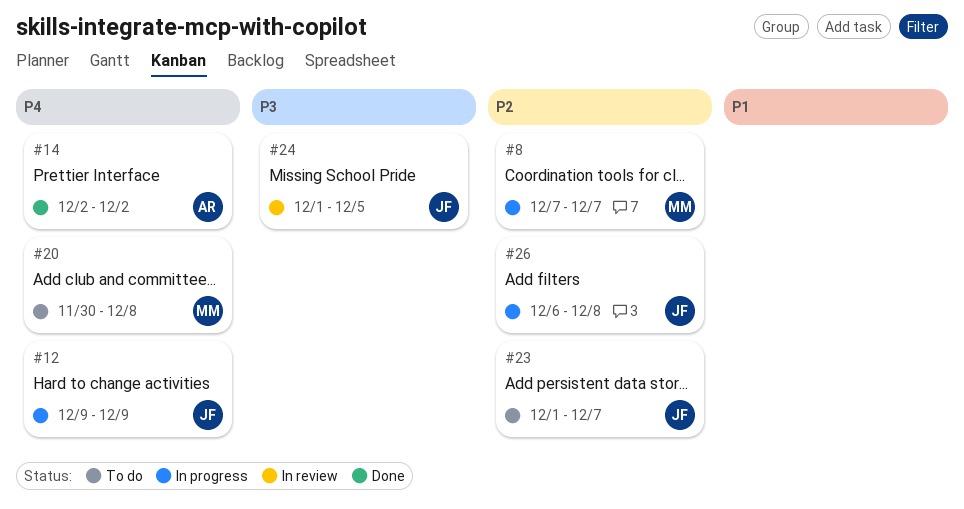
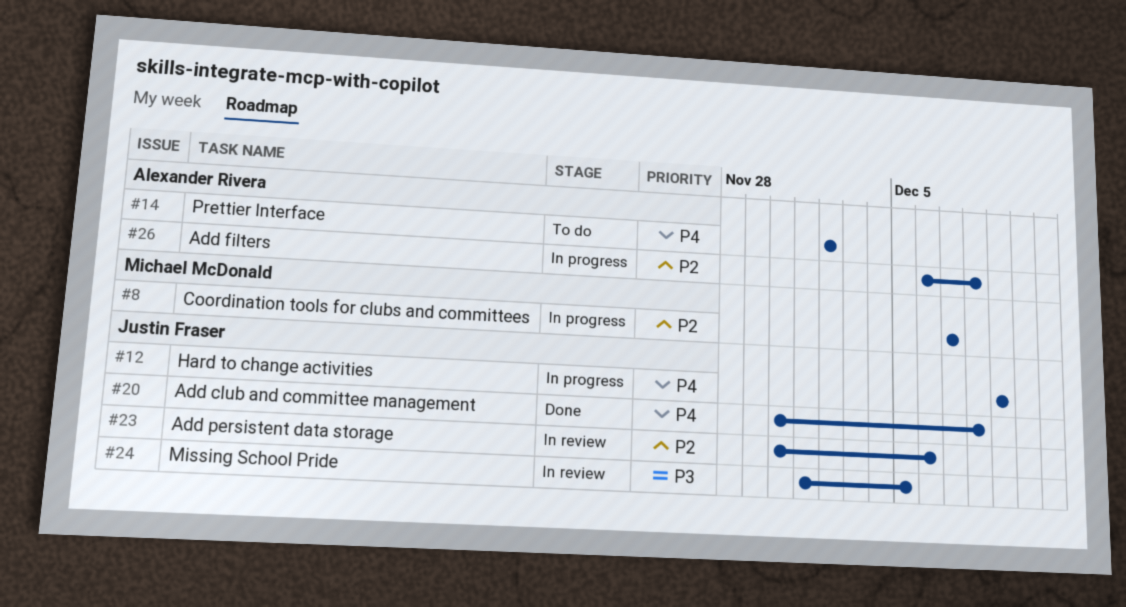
#14, status: Done -> To do
#20, status: To do -> Done
#20, owner: Michael McDonald -> Justin Fraser
#23, status: To do -> In review
#23, start: Dec 1 -> Nov 30
#23, due: Dec 7 -> Dec 6
#26, owner: Justin Fraser -> Alexander Rivera

